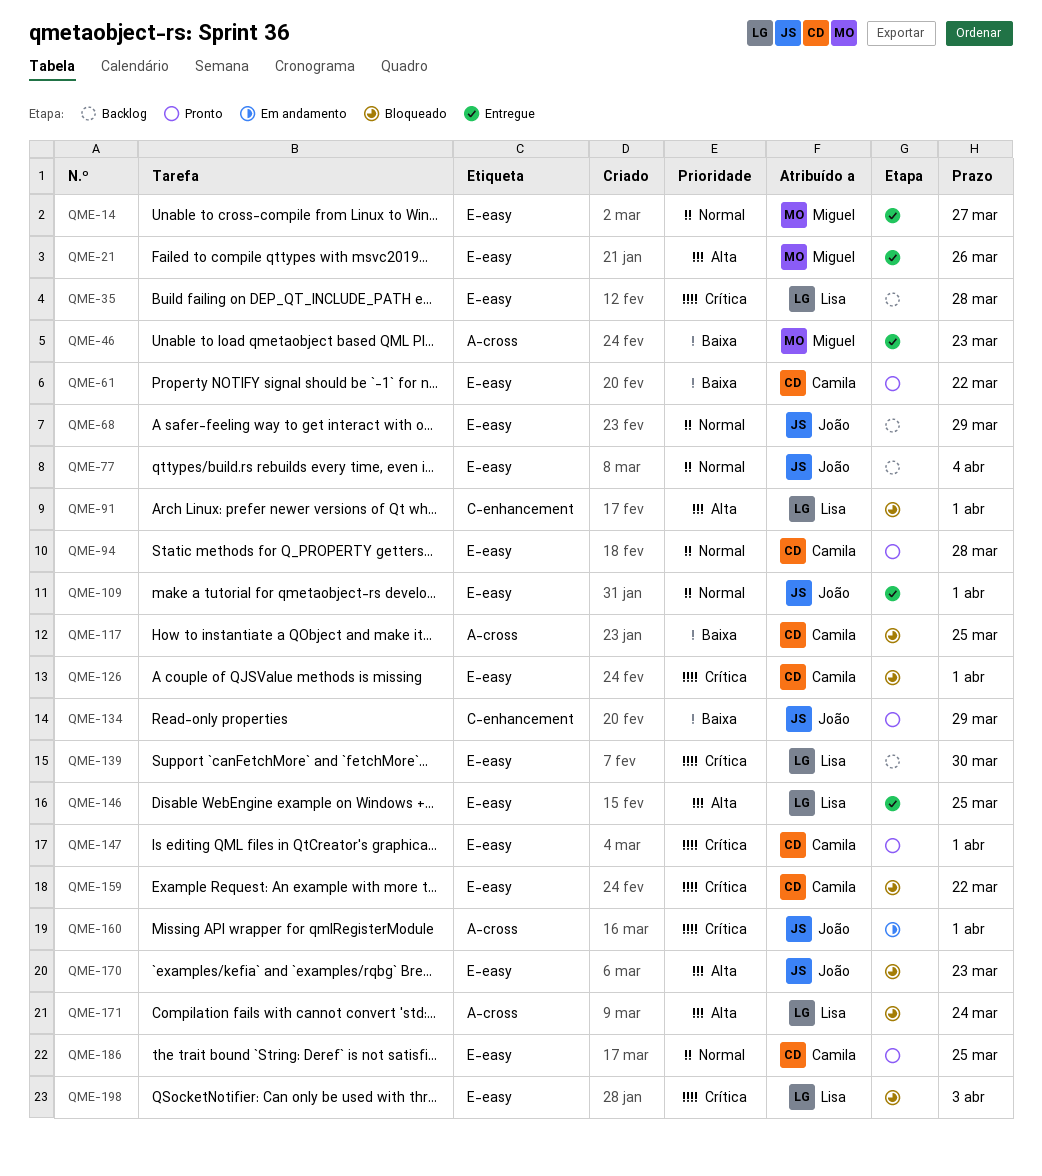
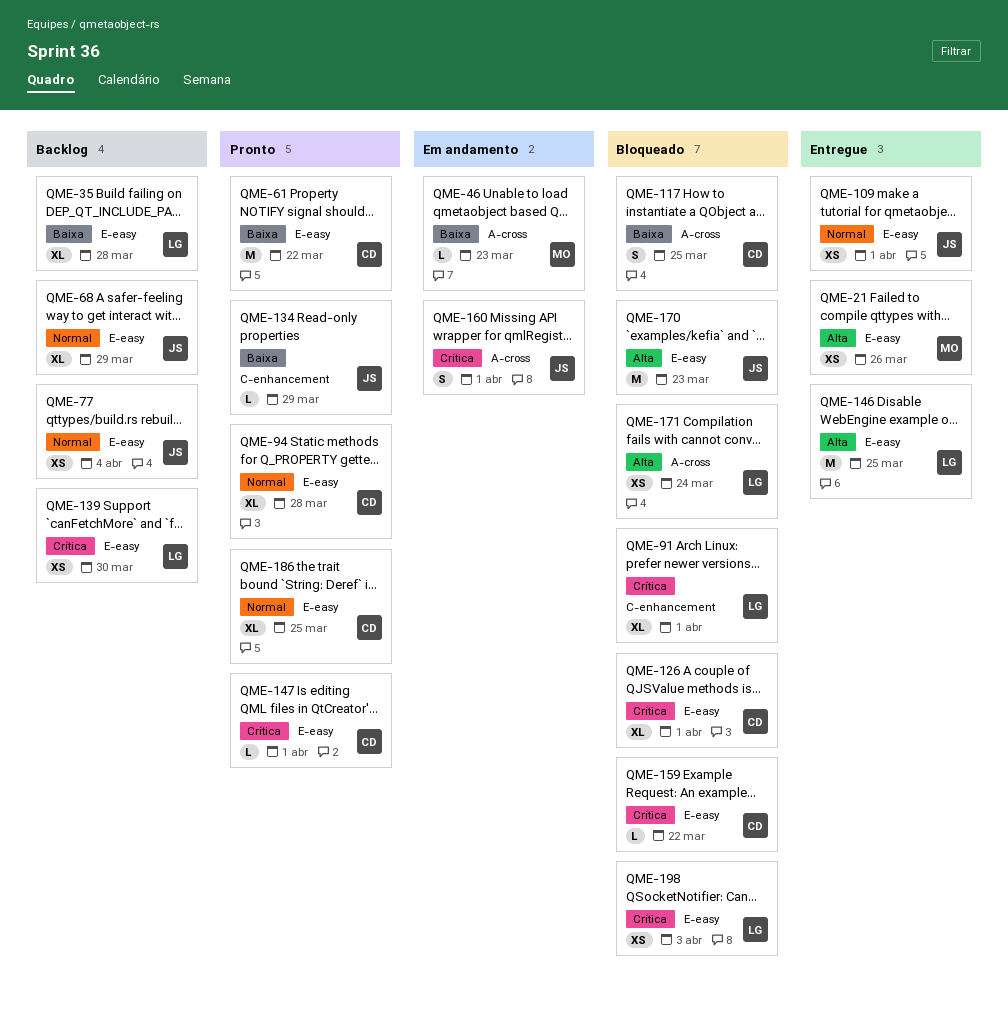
QME-14: present -> none
QME-35, priority: Crítica -> Baixa
QME-46, status: Entregue -> Em andamento
QME-91, priority: Alta -> Crítica

